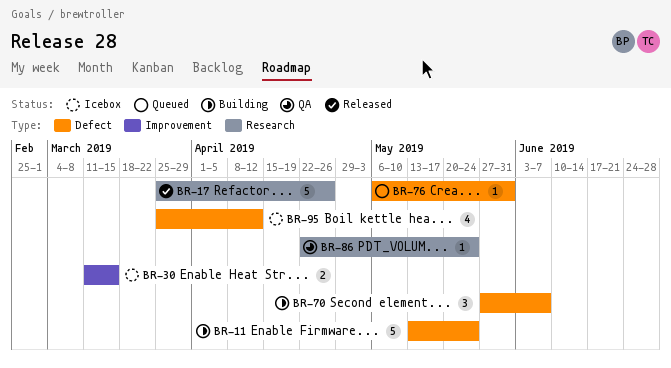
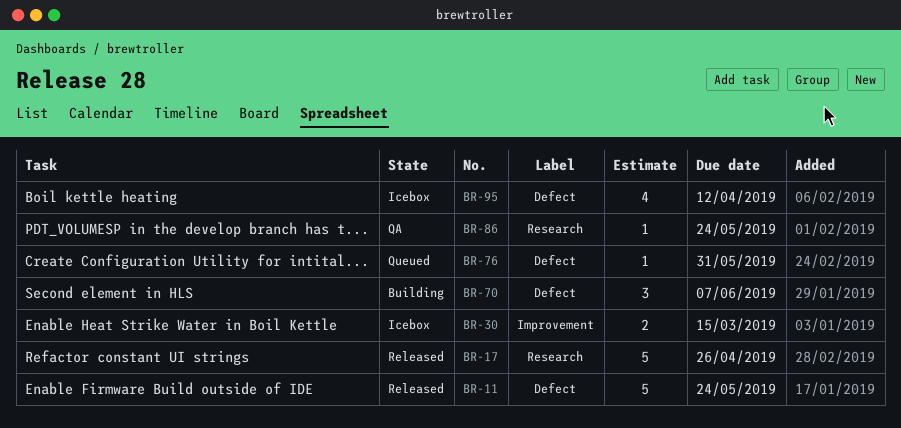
BR-11, status: Building -> Released

